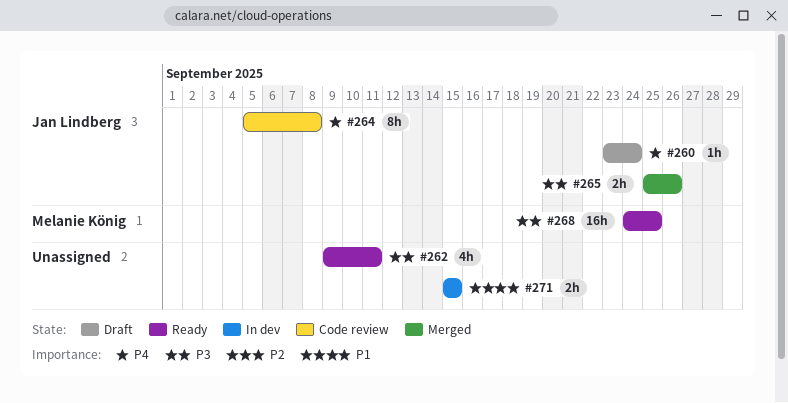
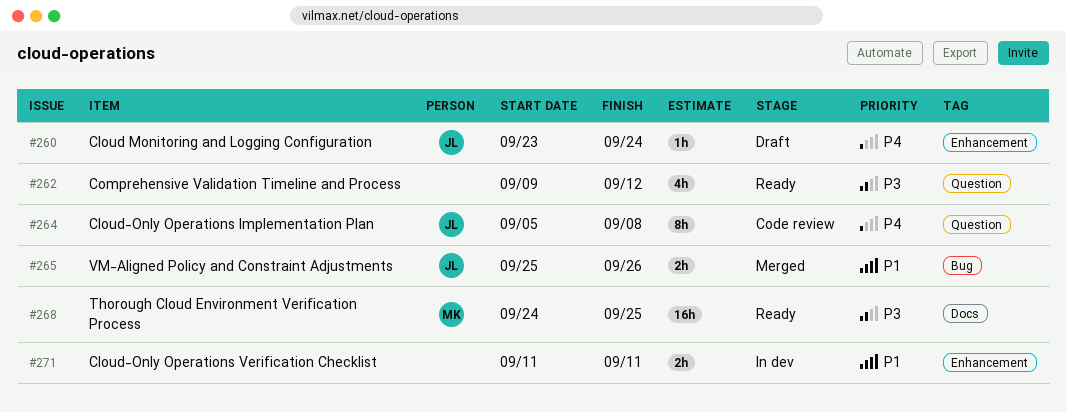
#262, due: Sep 11 -> Sep 12
#265, priority: P3 -> P1
#271, start: Sep 15 -> Sep 11
#271, due: Sep 15 -> Sep 11

